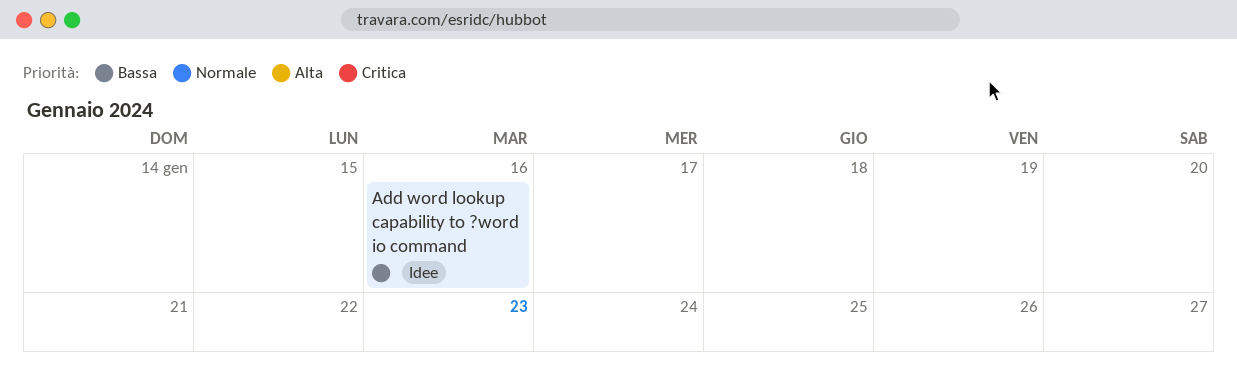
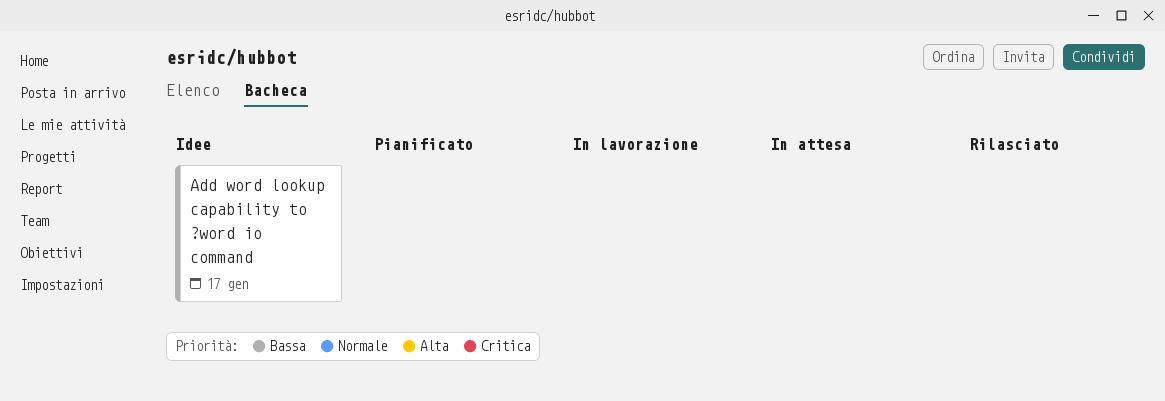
Add word lookup capability to ?word io command, due: Jan 16 -> Jan 17

